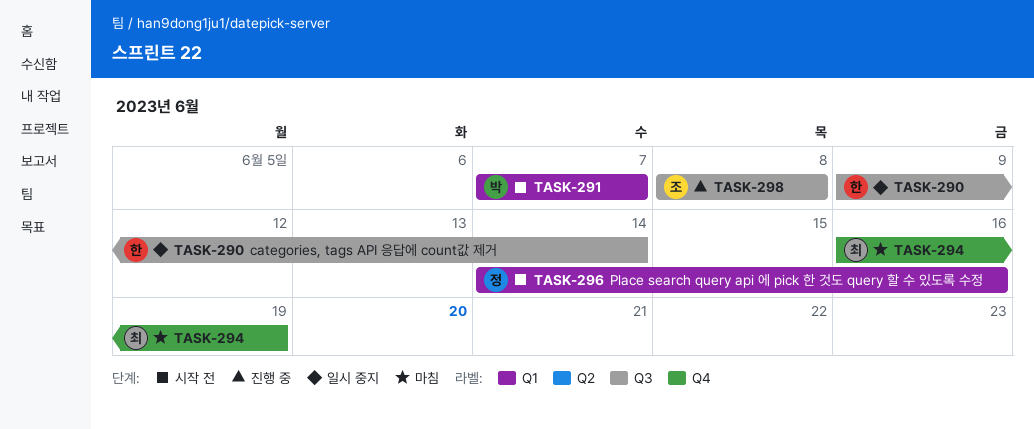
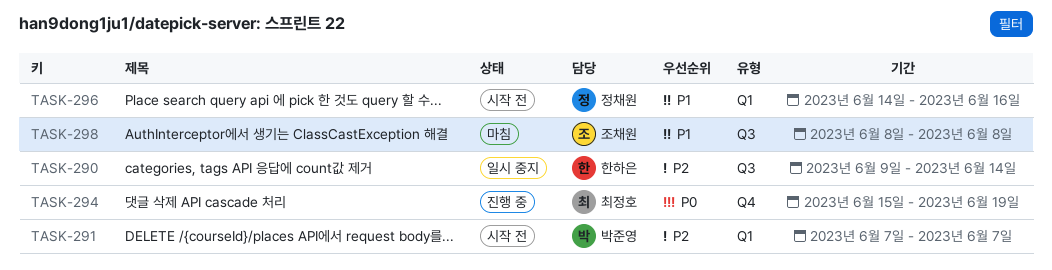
TASK-294, status: 마침 -> 진행 중
TASK-294, start: Jun 16 -> Jun 15
TASK-298, status: 진행 중 -> 마침

